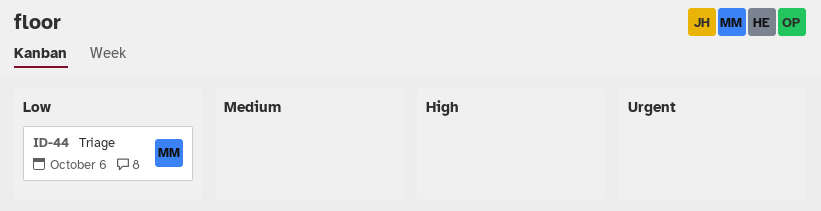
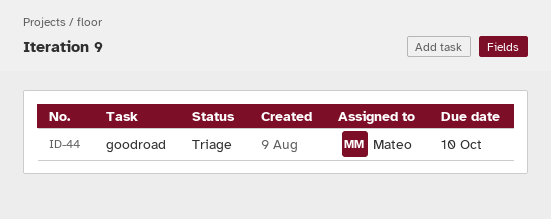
ID-44, due: Oct 6 -> Oct 10

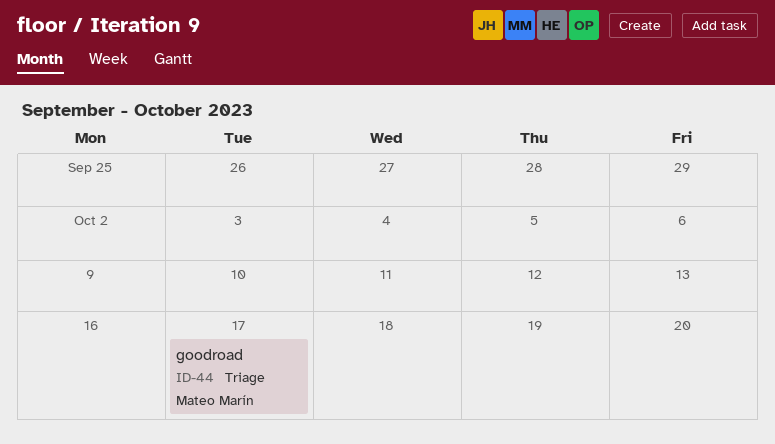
ID-44, due: Oct 10 -> Oct 17

